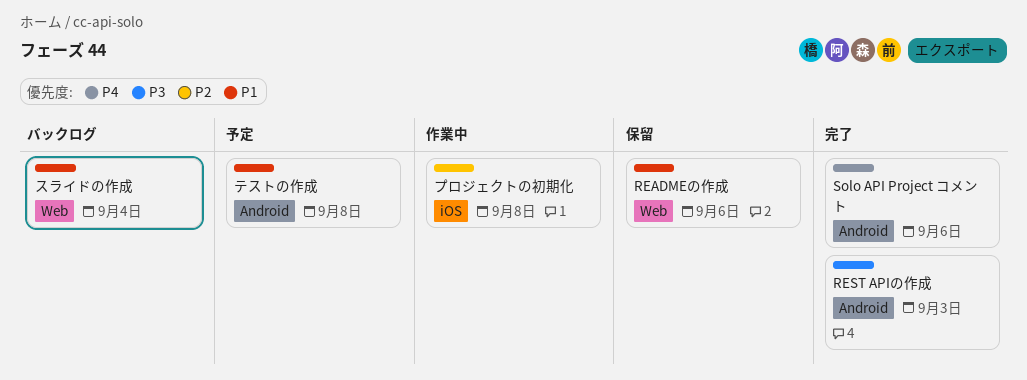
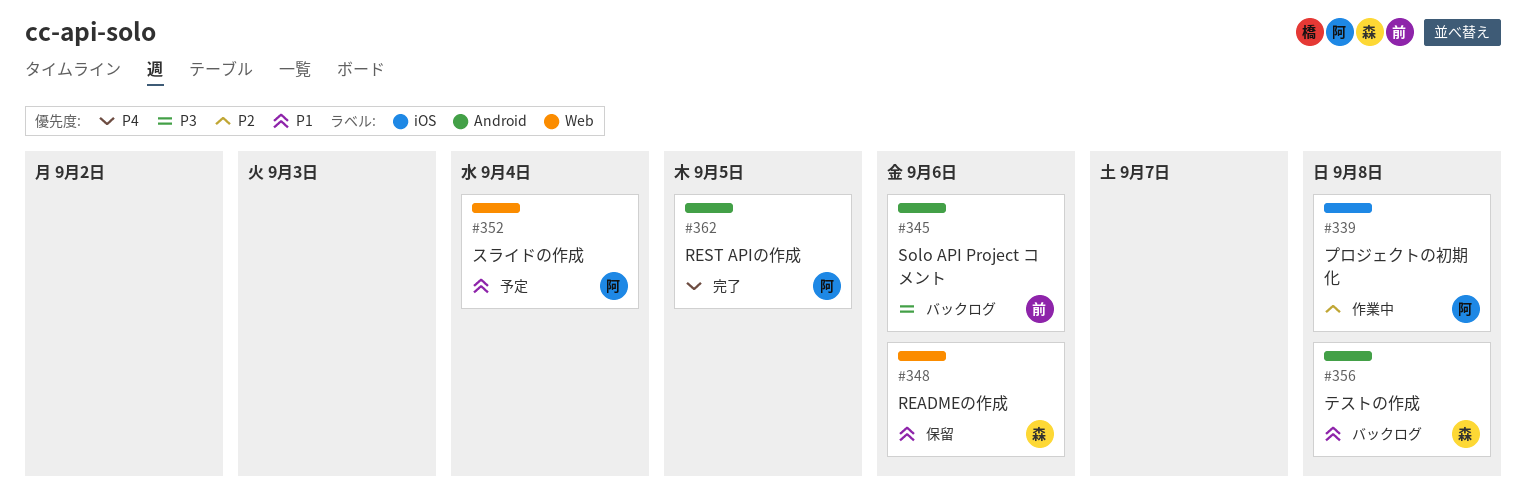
REST APIの作成, priority: P3 -> P4
REST APIの作成, due: Sep 3 -> Sep 5
Solo API Project コメント, status: 完了 -> バックログ
Solo API Project コメント, priority: P4 -> P3
スライドの作成, status: バックログ -> 予定
テストの作成, status: 予定 -> バックログ

